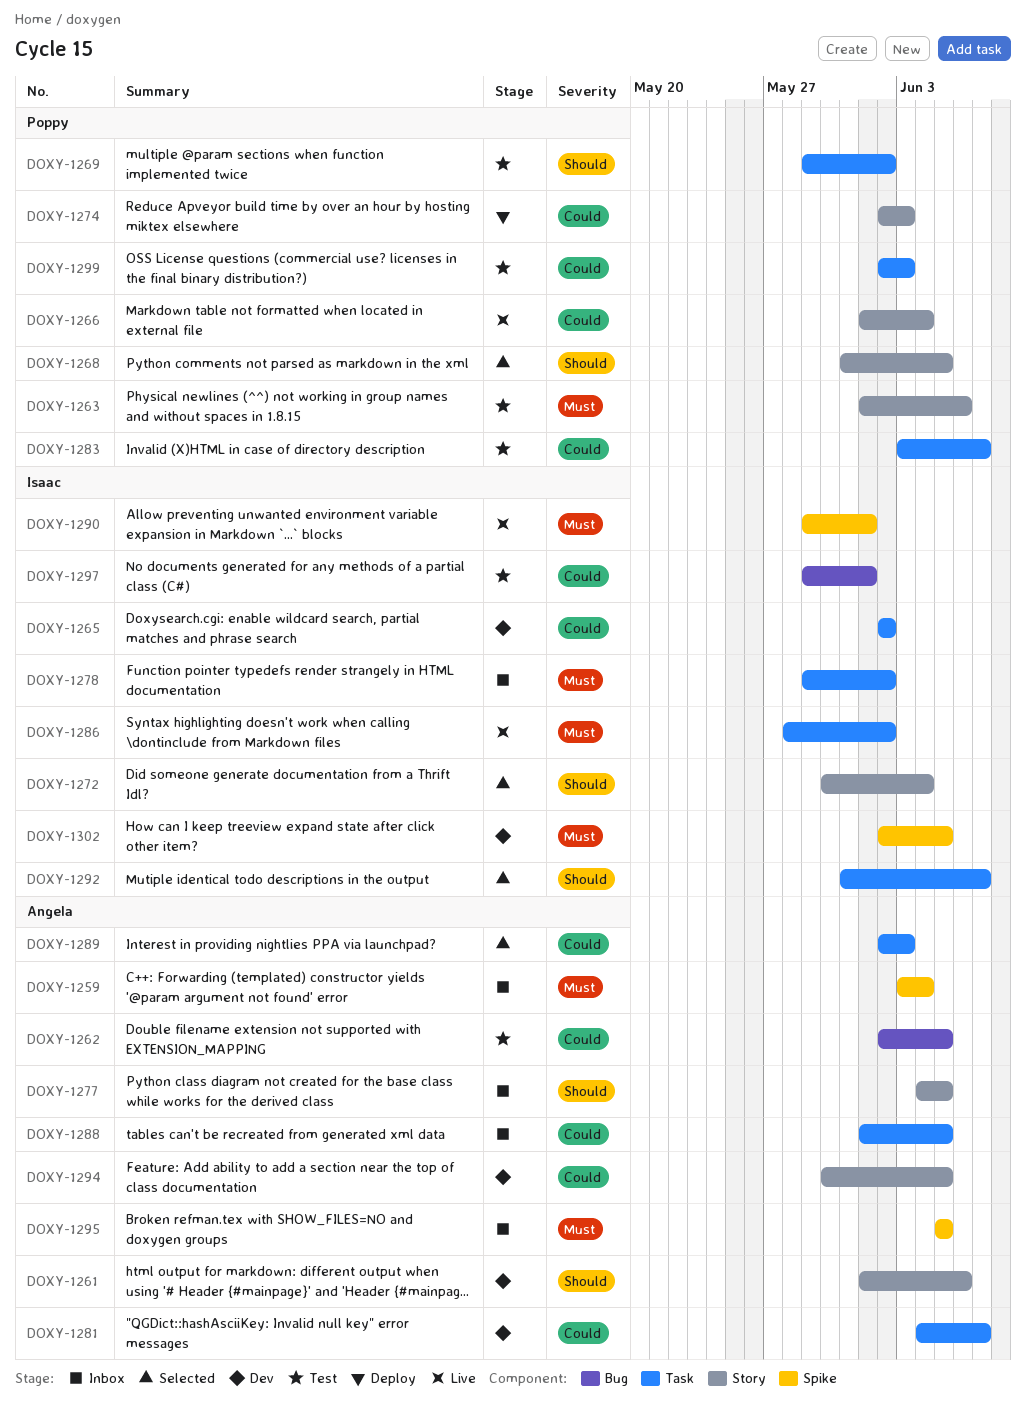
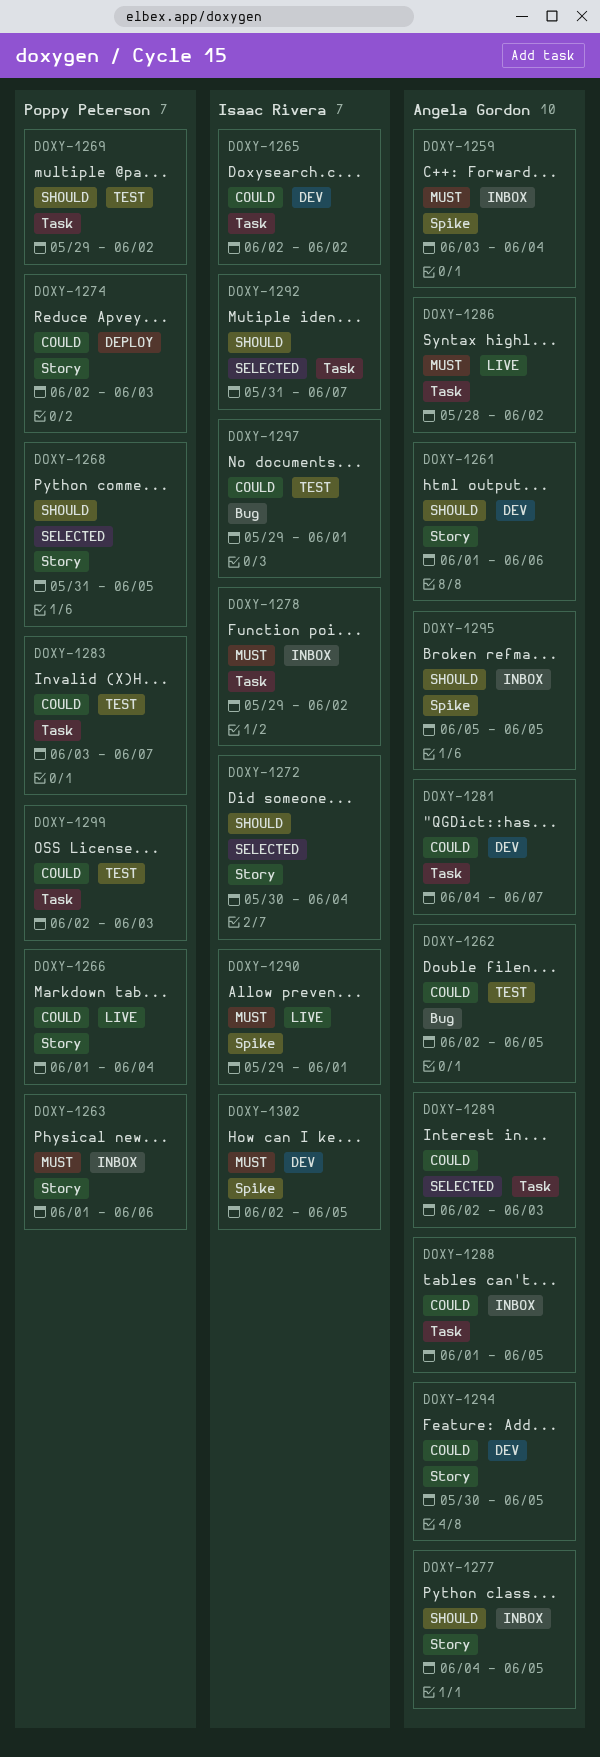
DOXY-1263, status: Test -> Inbox
DOXY-1286, owner: Isaac Rivera -> Angela Gordon
DOXY-1295, priority: Must -> Should

